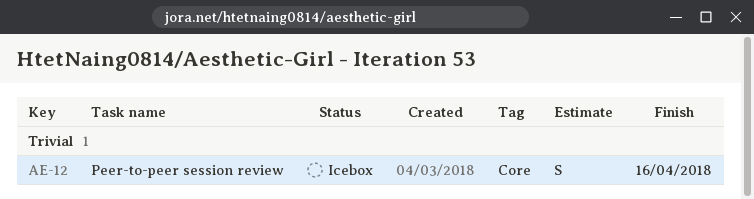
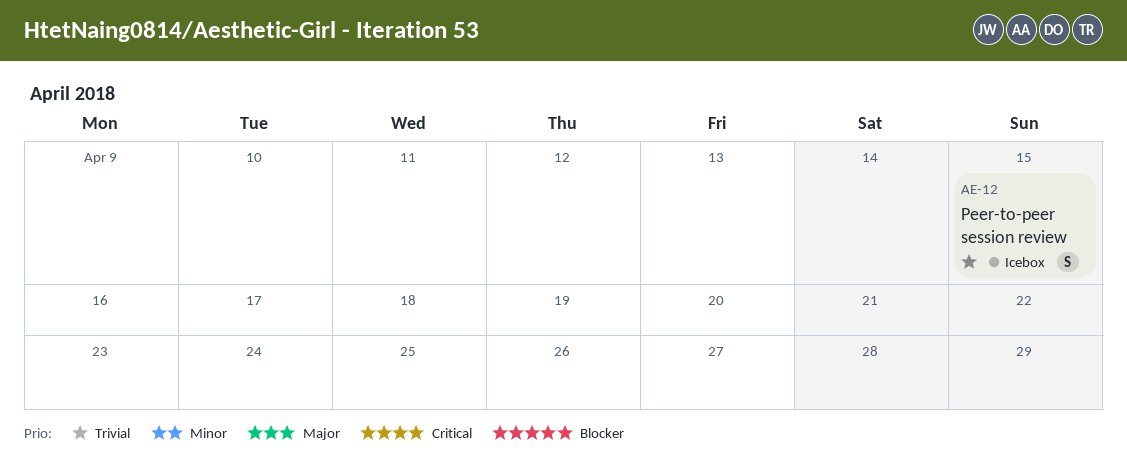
AE-12, due: Apr 16 -> Apr 15

